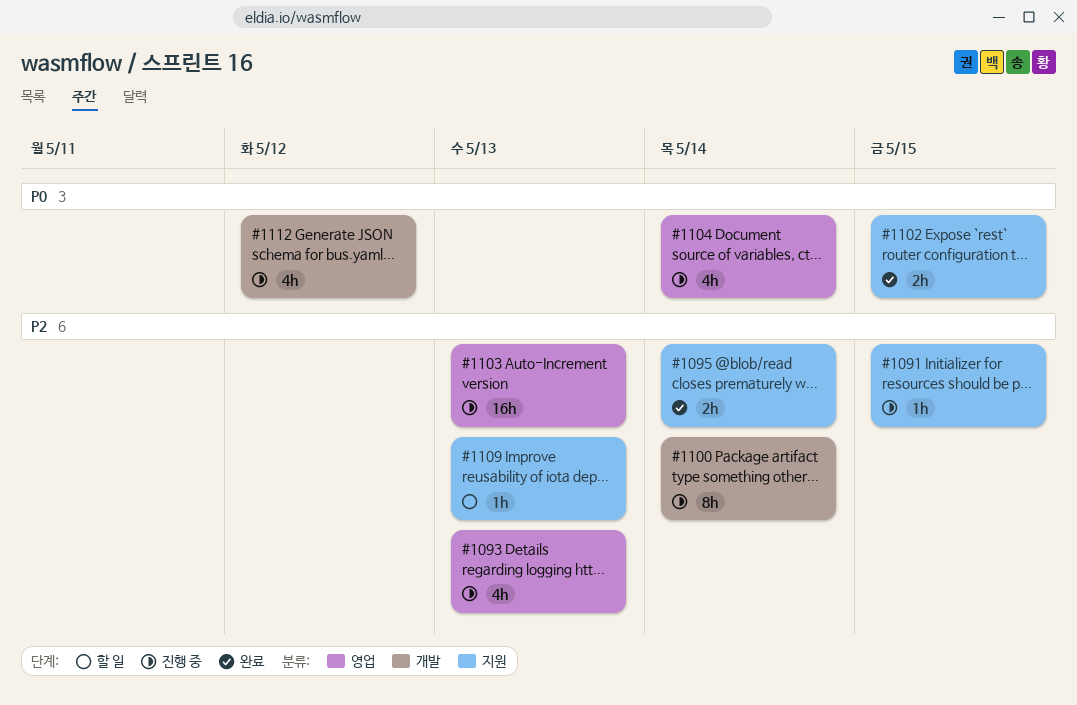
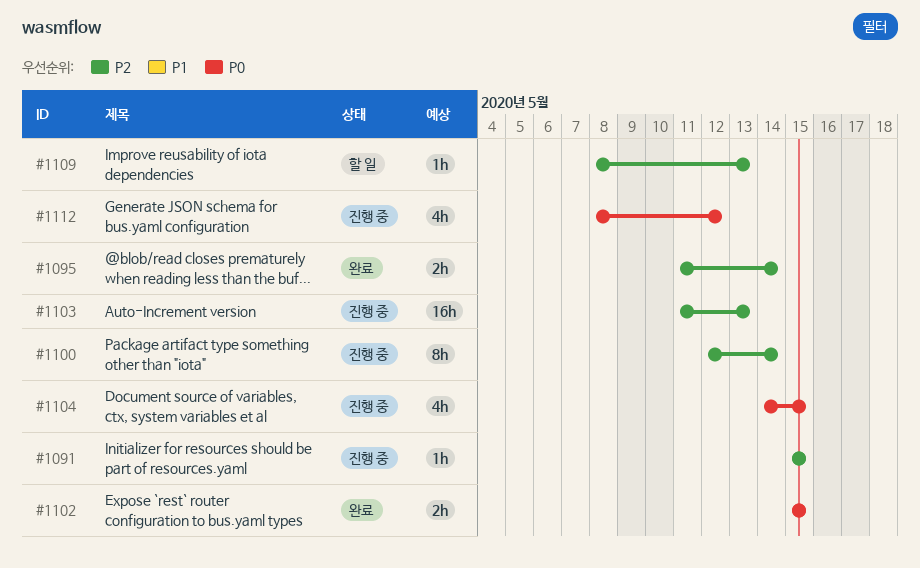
#1093: present -> none
#1104, due: May 14 -> May 15

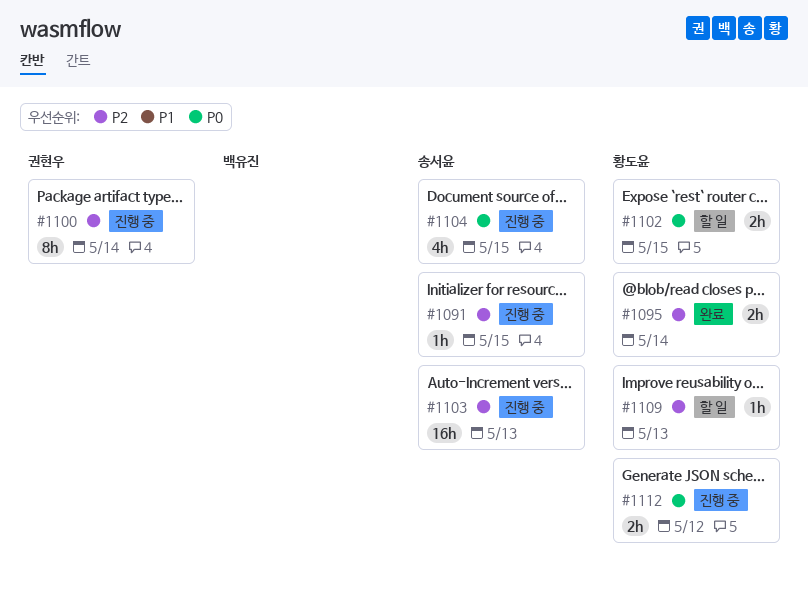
#1102, status: 완료 -> 할 일
#1112, estimate: 4h -> 2h

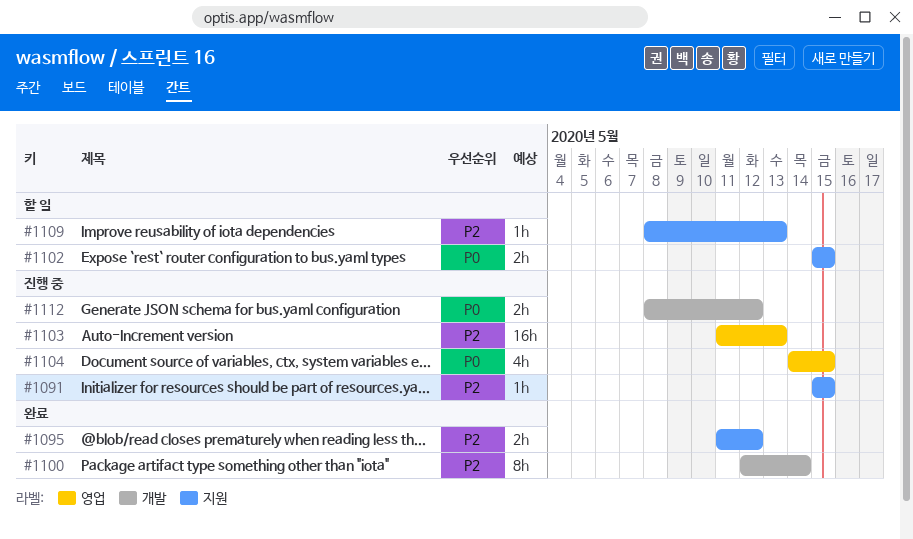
#1095, due: May 14 -> May 12
#1100, status: 진행 중 -> 완료

